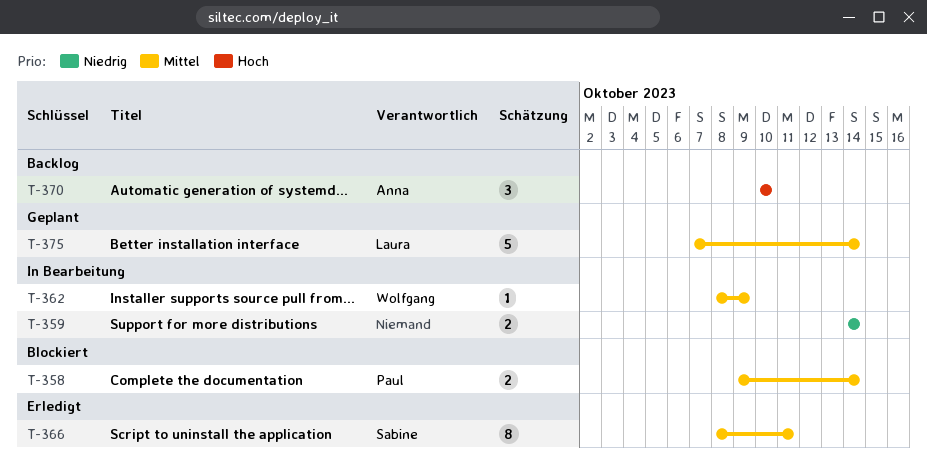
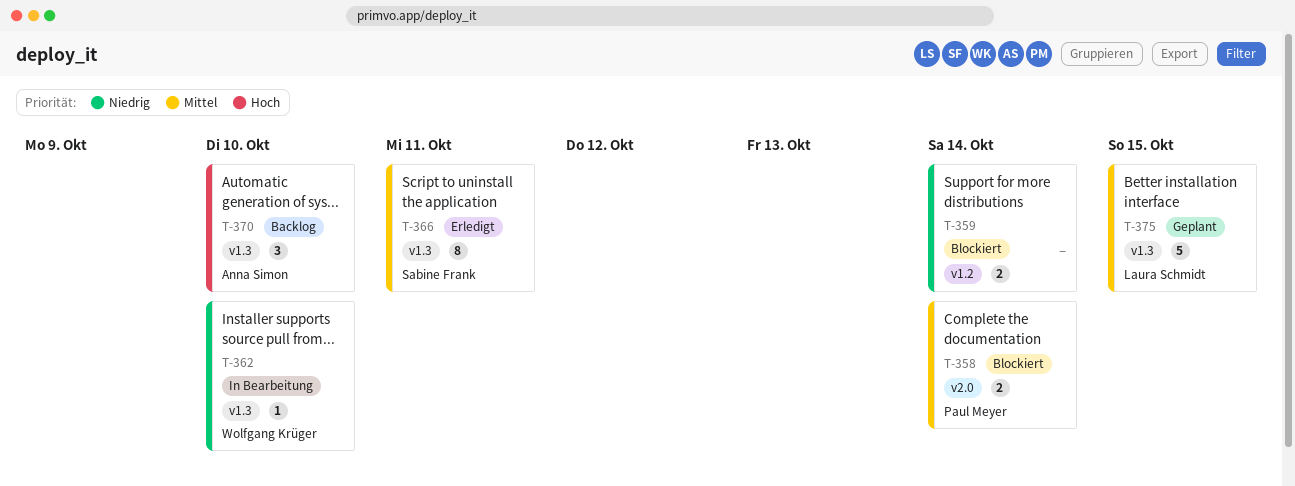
T-359, status: In Bearbeitung -> Blockiert
T-362, priority: Mittel -> Niedrig
T-362, due: Oct 9 -> Oct 10
T-375, due: Oct 14 -> Oct 15

